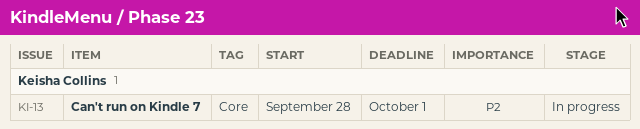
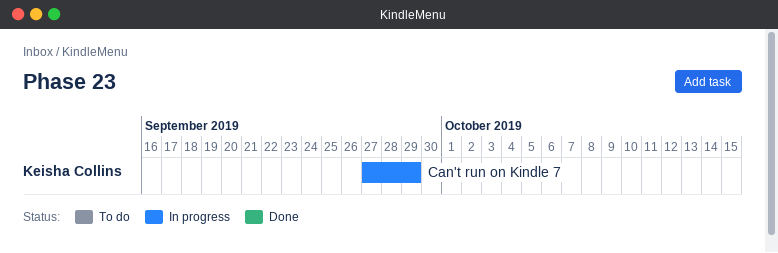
Can't run on Kindle 7, start: Sep 28 -> Sep 27
Can't run on Kindle 7, due: Oct 1 -> Sep 29

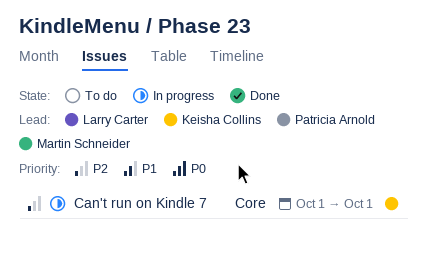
Can't run on Kindle 7, start: Sep 27 -> Oct 1
Can't run on Kindle 7, due: Sep 29 -> Oct 1

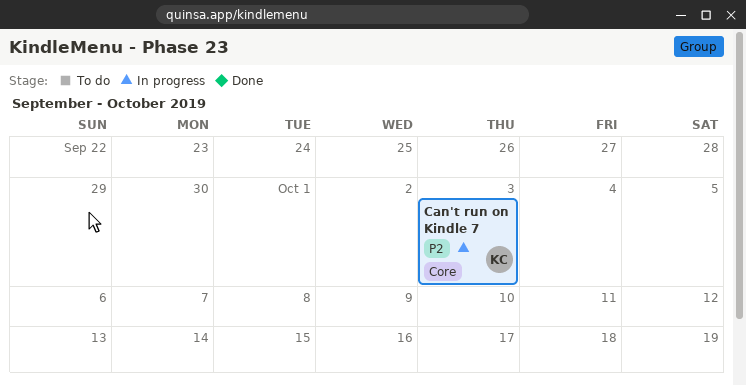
Can't run on Kindle 7, due: Oct 1 -> Oct 3

